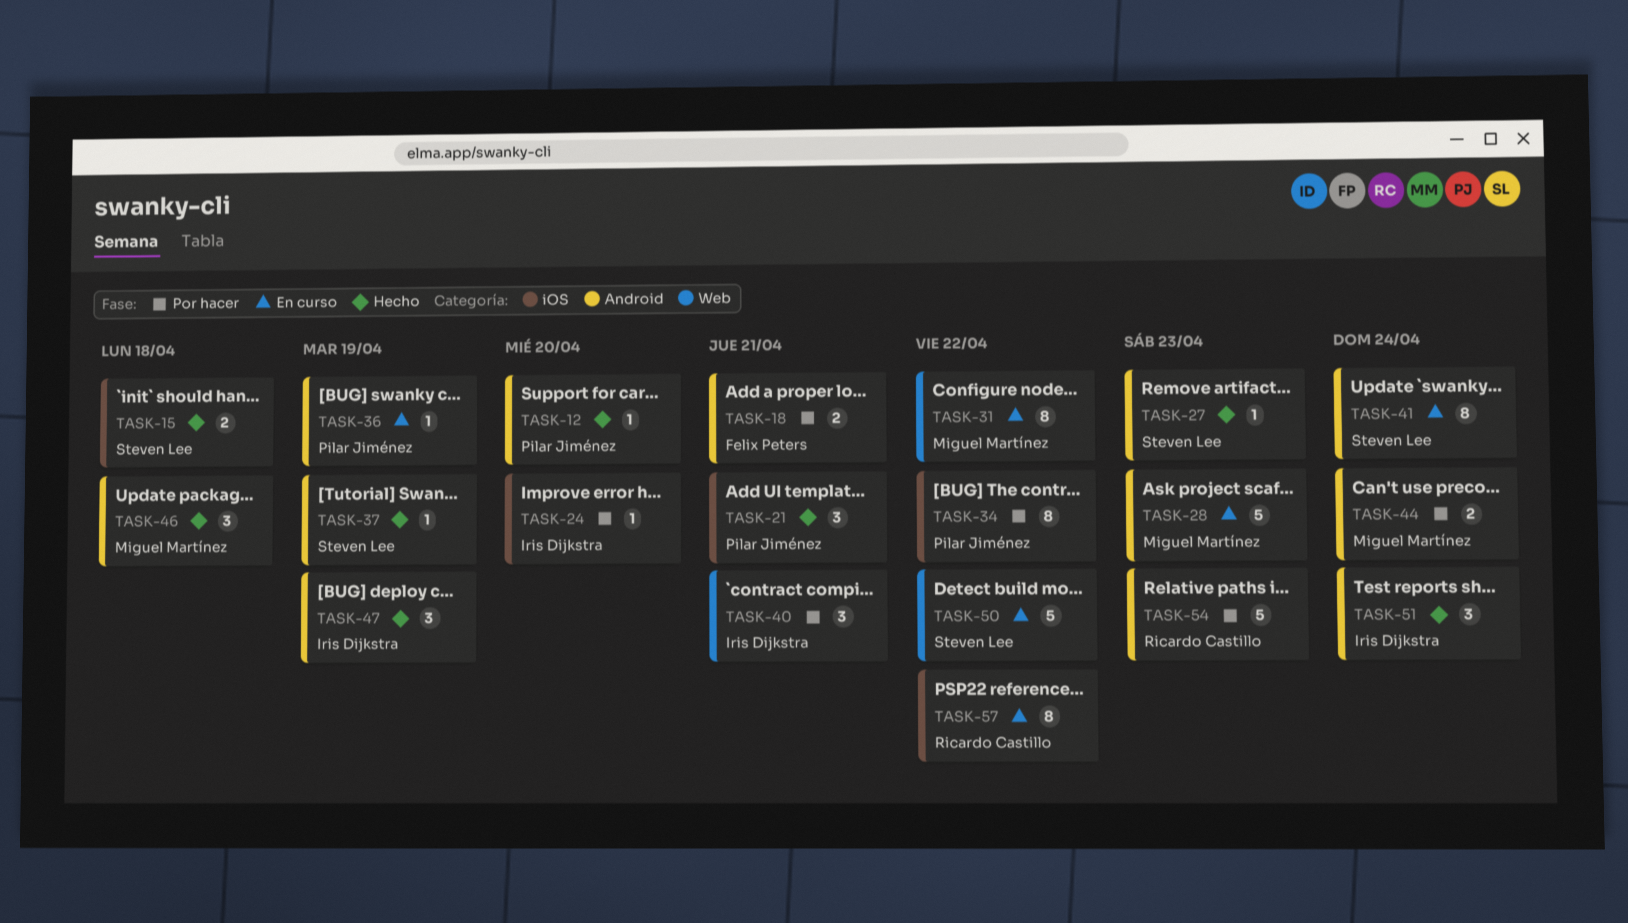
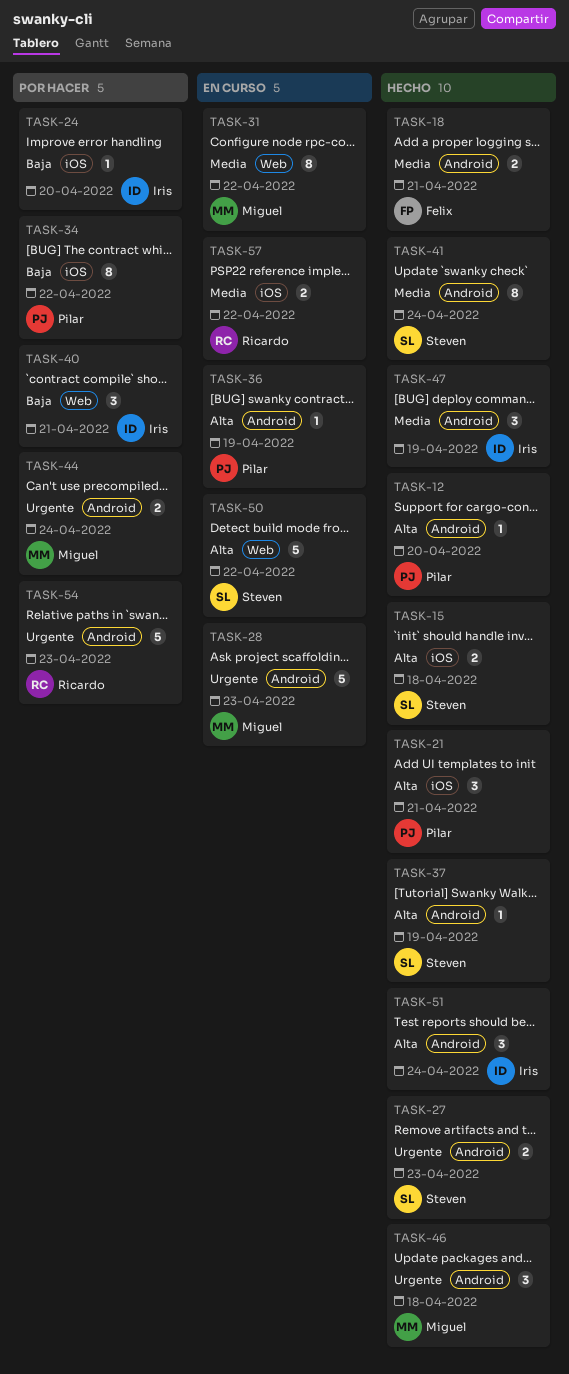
TASK-18, status: Por hacer -> Hecho
TASK-27, estimate: 1 -> 2
TASK-41, status: En curso -> Hecho
TASK-57, estimate: 8 -> 2

